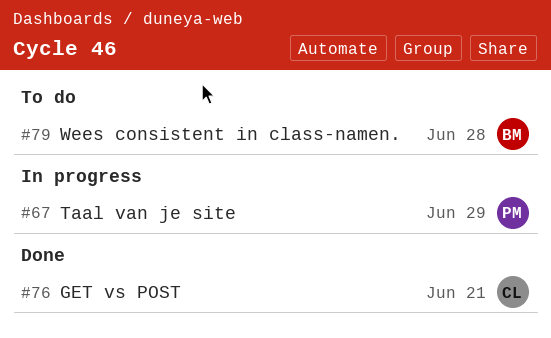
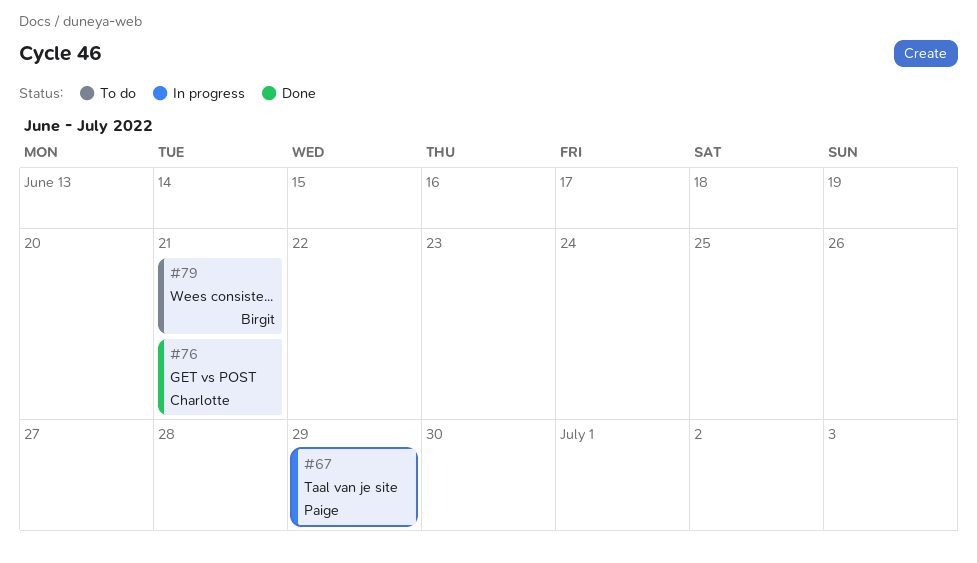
#79, due: Jun 28 -> Jun 21

